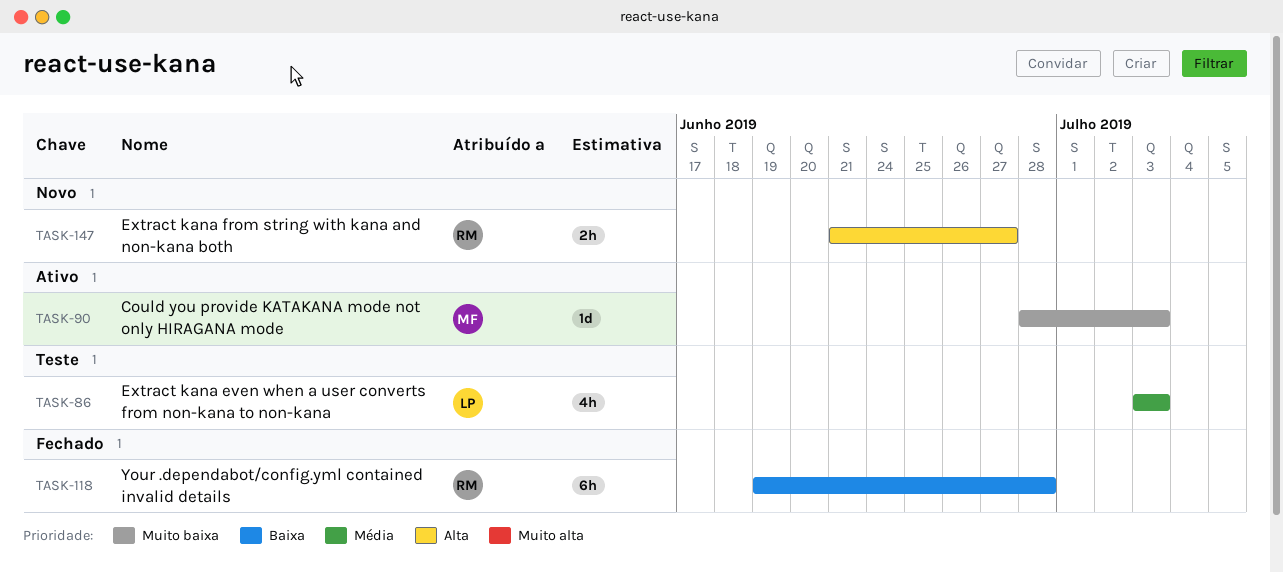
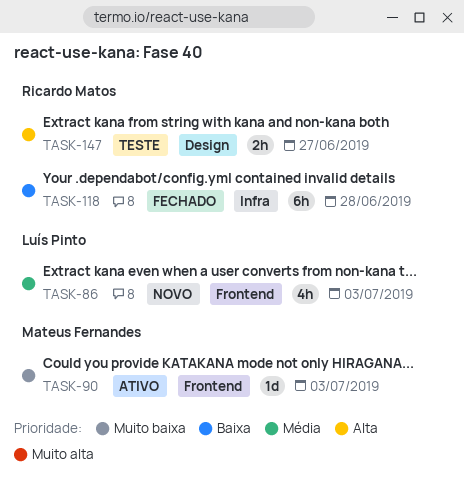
TASK-86, status: Teste -> Novo
TASK-147, status: Novo -> Teste

